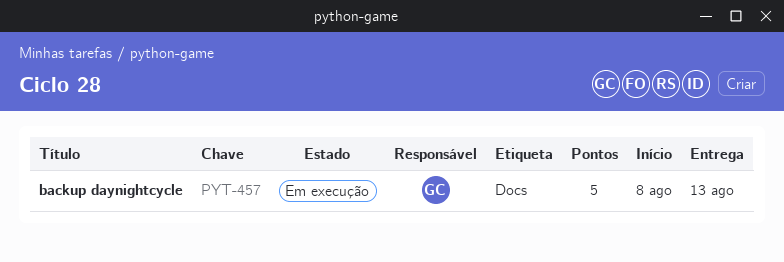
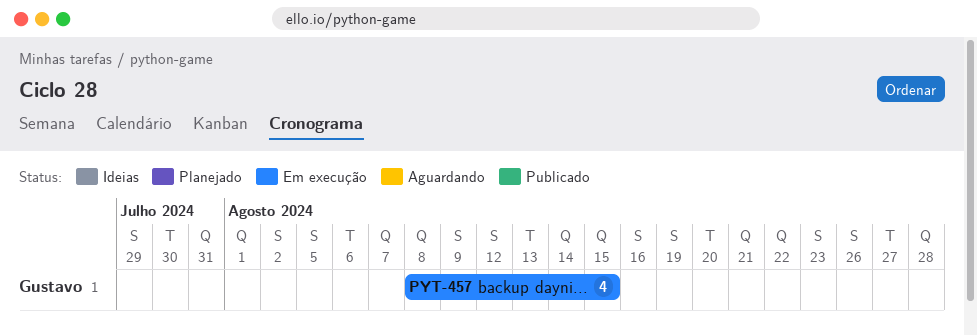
PYT-457, estimate: 5 -> 4
PYT-457, due: Aug 13 -> Aug 15

